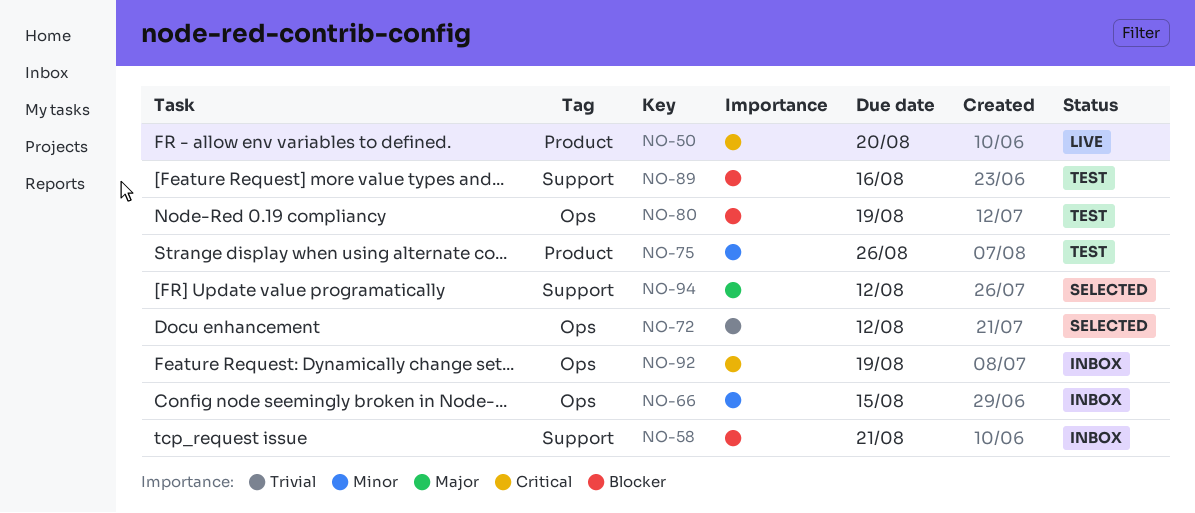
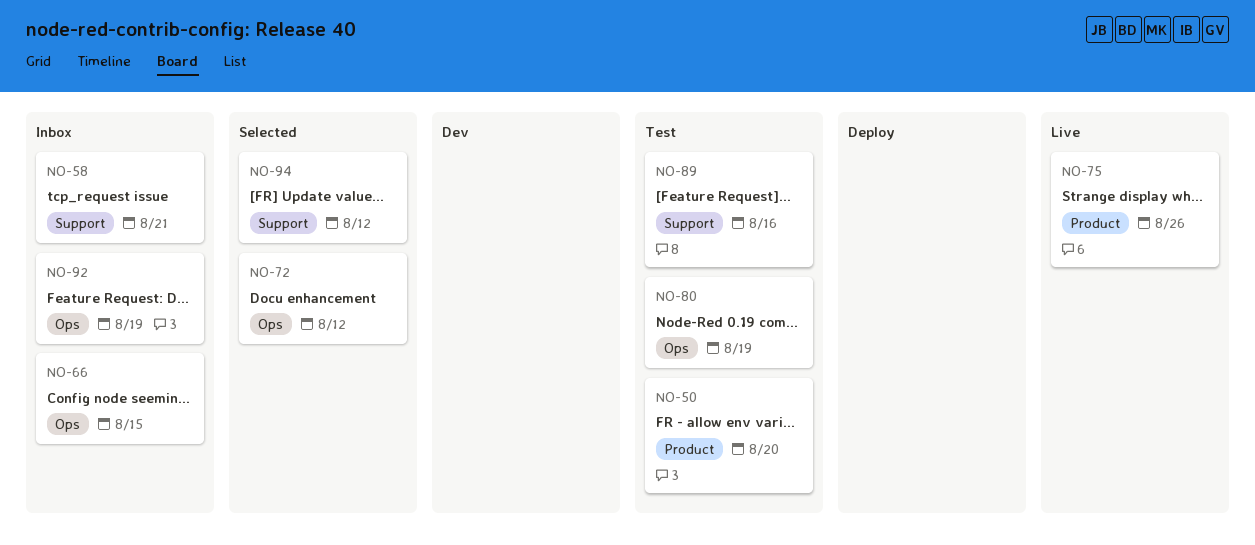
NO-50, status: Live -> Test
NO-75, status: Test -> Live

